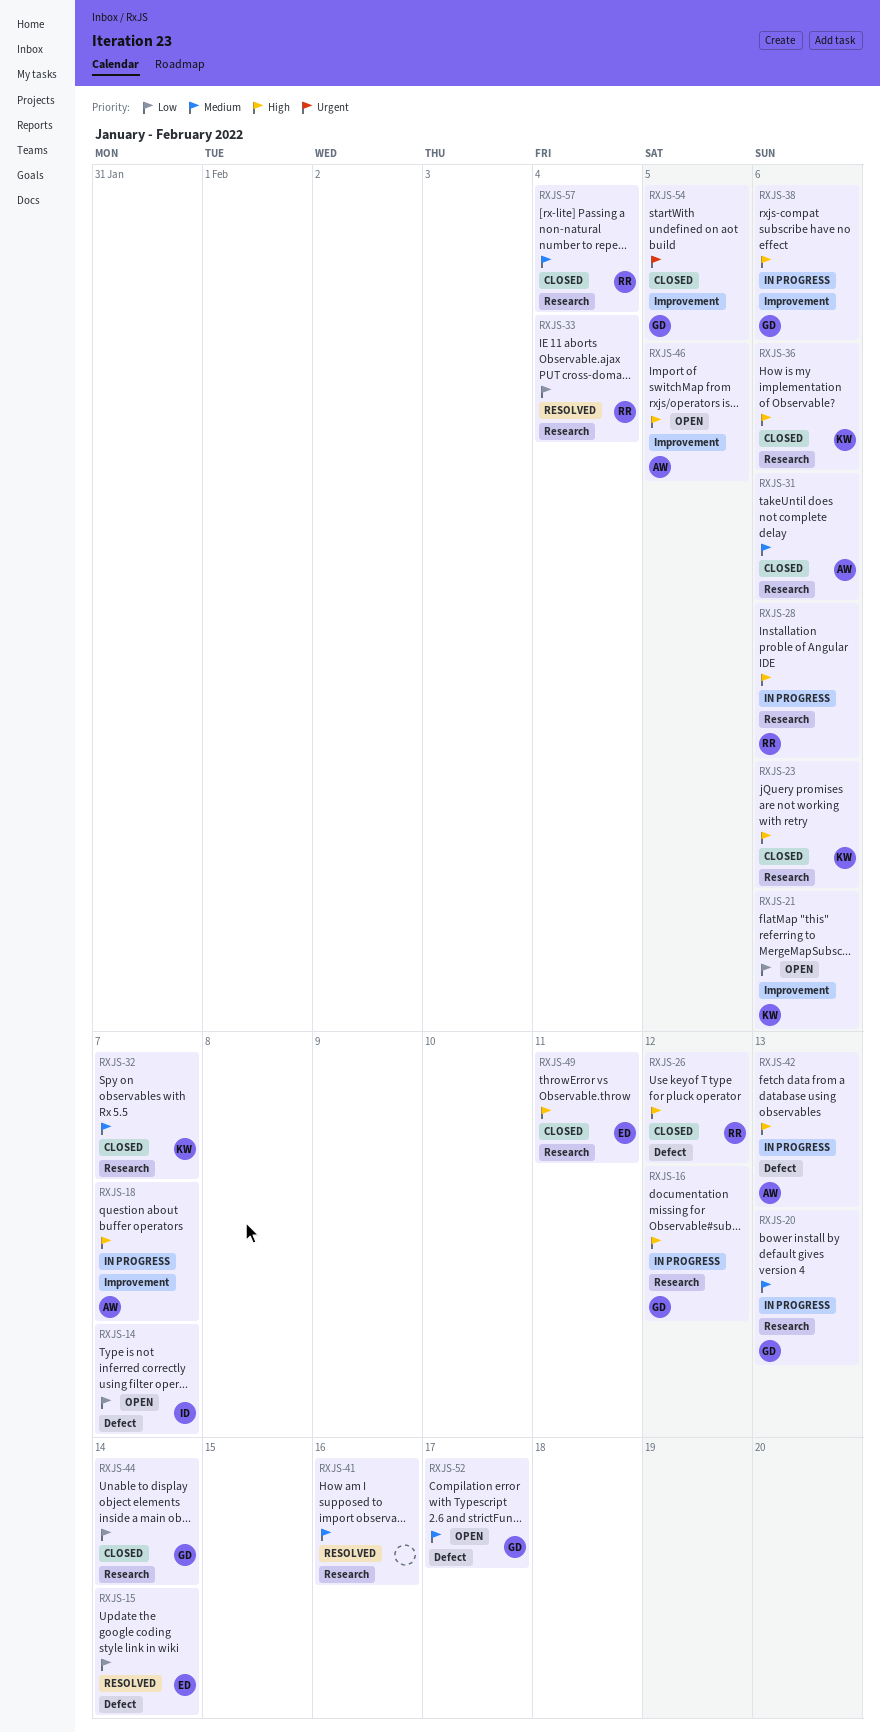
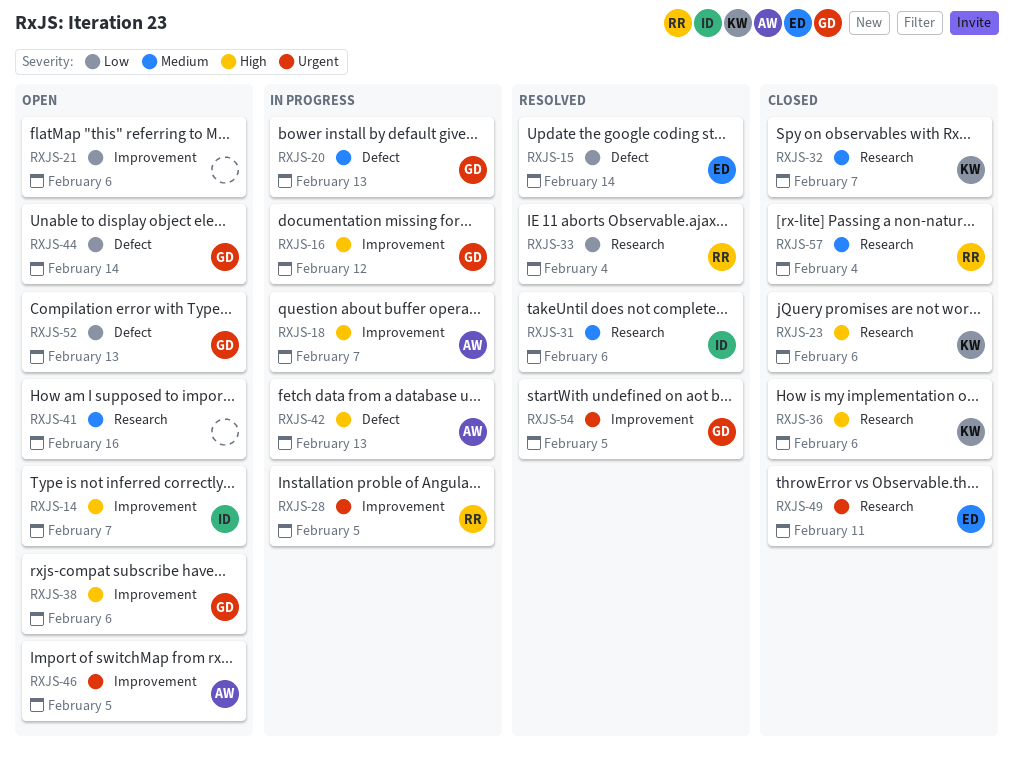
RXJS-14, priority: Low -> High
RXJS-14, label: Defect -> Improvement
RXJS-16, label: Research -> Improvement
RXJS-20, label: Research -> Defect
RXJS-21, owner: KW -> none
RXJS-26: present -> none
RXJS-28, priority: High -> Urgent
RXJS-28, label: Research -> Improvement
RXJS-28, due: Feb 6 -> Feb 5
RXJS-31, status: Closed -> Resolved
RXJS-31, owner: AW -> ID
RXJS-38, status: In progress -> Open
RXJS-41, status: Resolved -> Open
RXJS-44, status: Closed -> Open
RXJS-44, label: Research -> Defect
RXJS-46, priority: High -> Urgent
RXJS-49, priority: High -> Urgent
RXJS-52, priority: Medium -> Low
RXJS-52, due: Feb 17 -> Feb 13
RXJS-54, status: Closed -> Resolved

